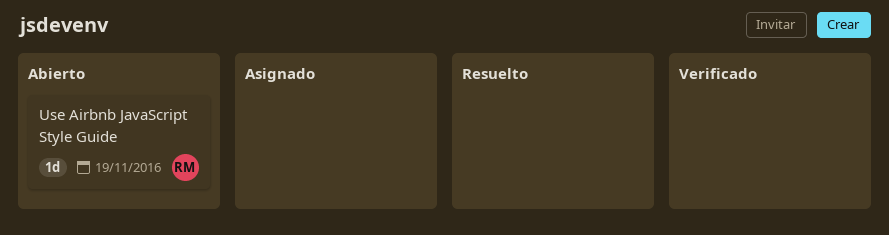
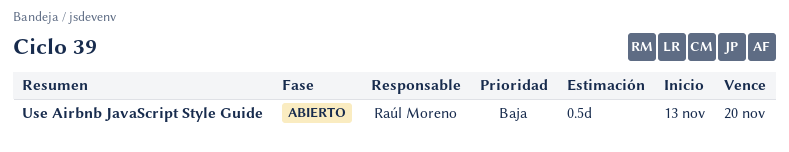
Use Airbnb JavaScript Style Guide, estimate: 1d -> 0.5d
Use Airbnb JavaScript Style Guide, due: Nov 19 -> Nov 20

